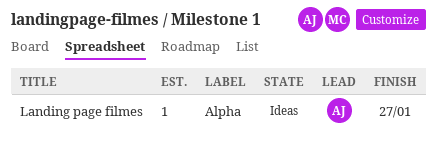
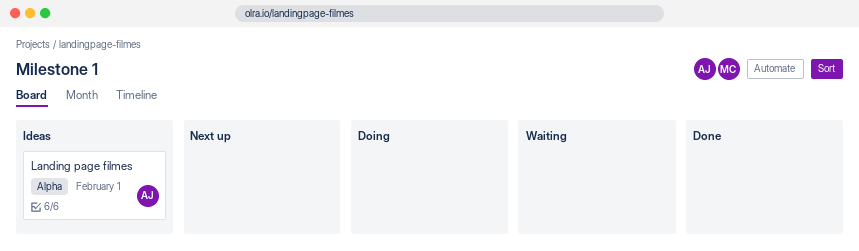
Landing page filmes, due: Jan 27 -> Feb 1

